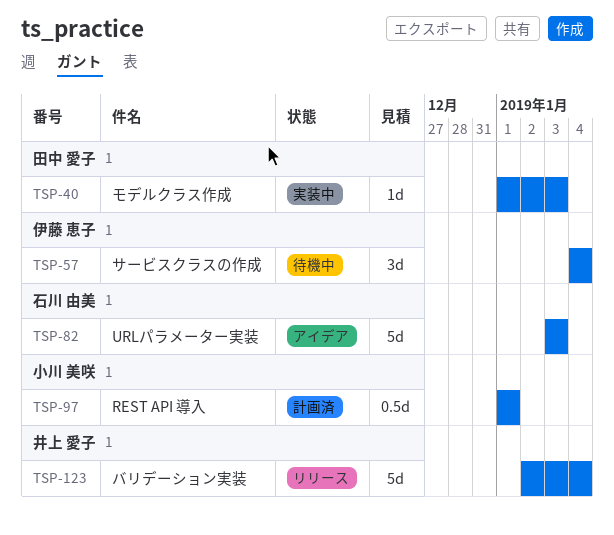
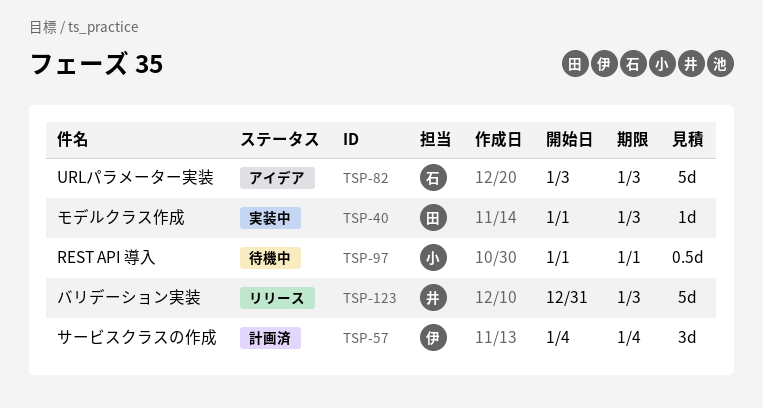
TSP-57, status: 待機中 -> 計画済
TSP-97, status: 計画済 -> 待機中
TSP-123, start: Jan 2 -> Dec 31
TSP-123, due: Jan 4 -> Jan 3

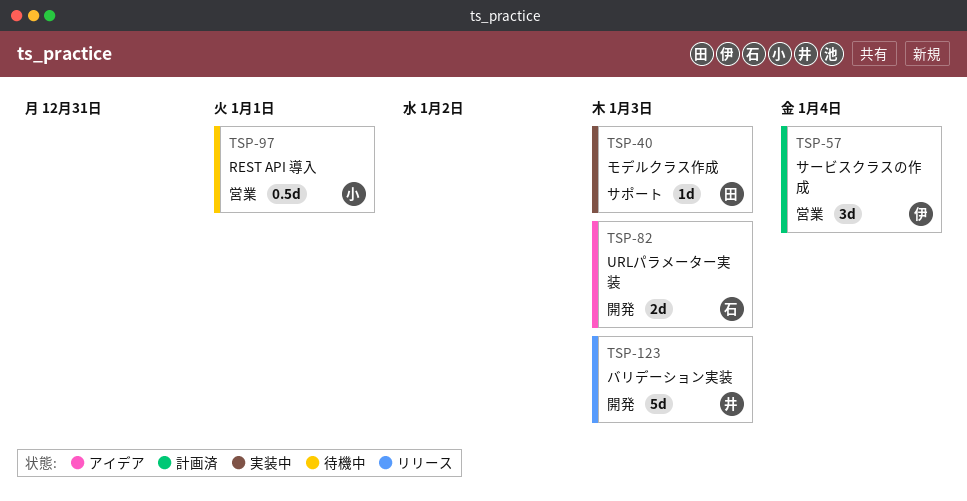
TSP-82, estimate: 5d -> 2d

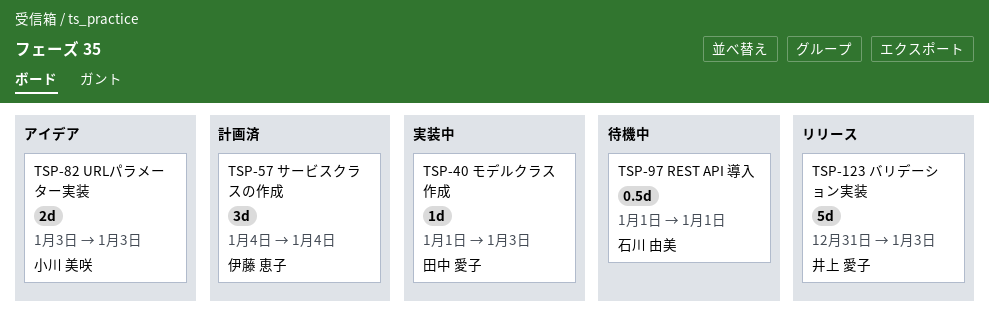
TSP-82, owner: 石川 由美 -> 小川 美咲
TSP-97, owner: 小川 美咲 -> 石川 由美

